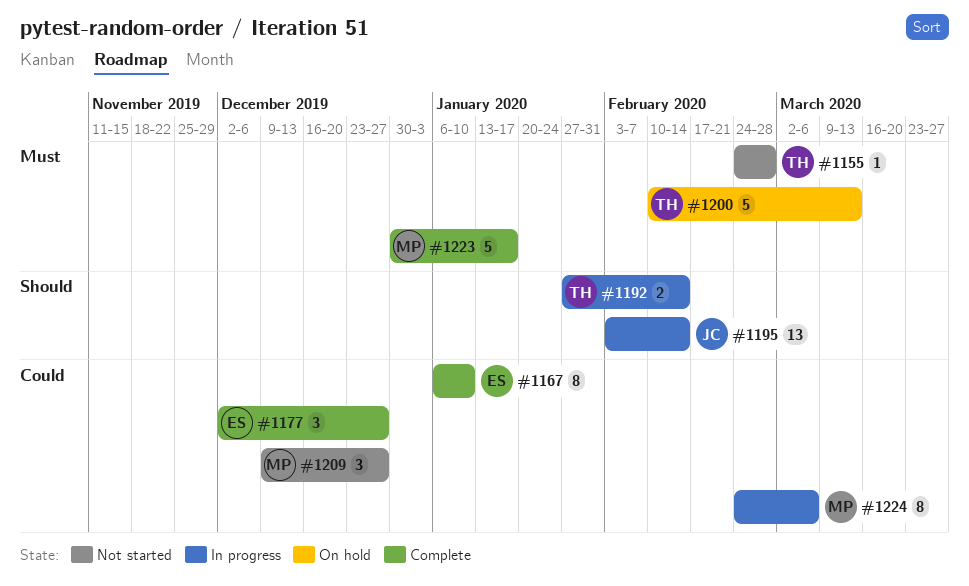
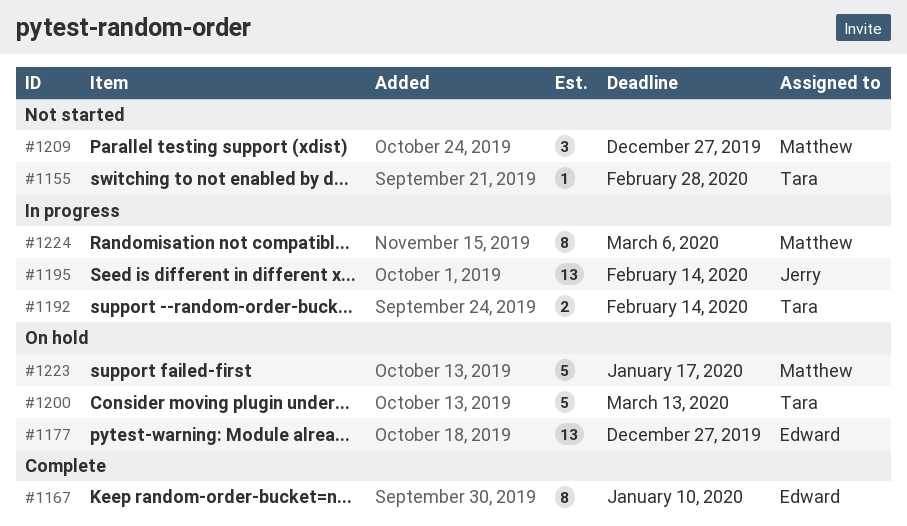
#1177, status: Complete -> On hold
#1177, estimate: 3 -> 13
#1223, status: Complete -> On hold

